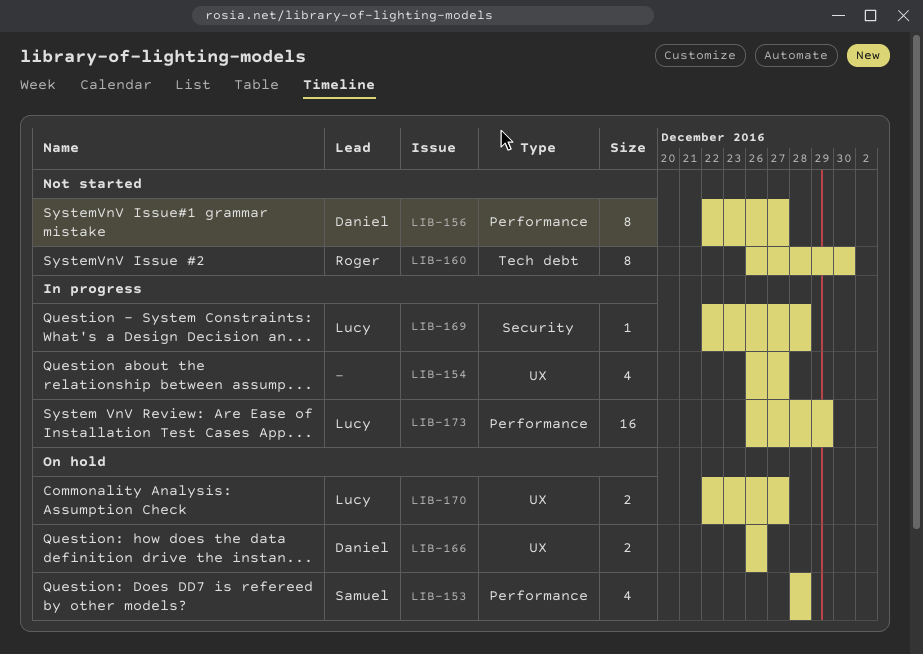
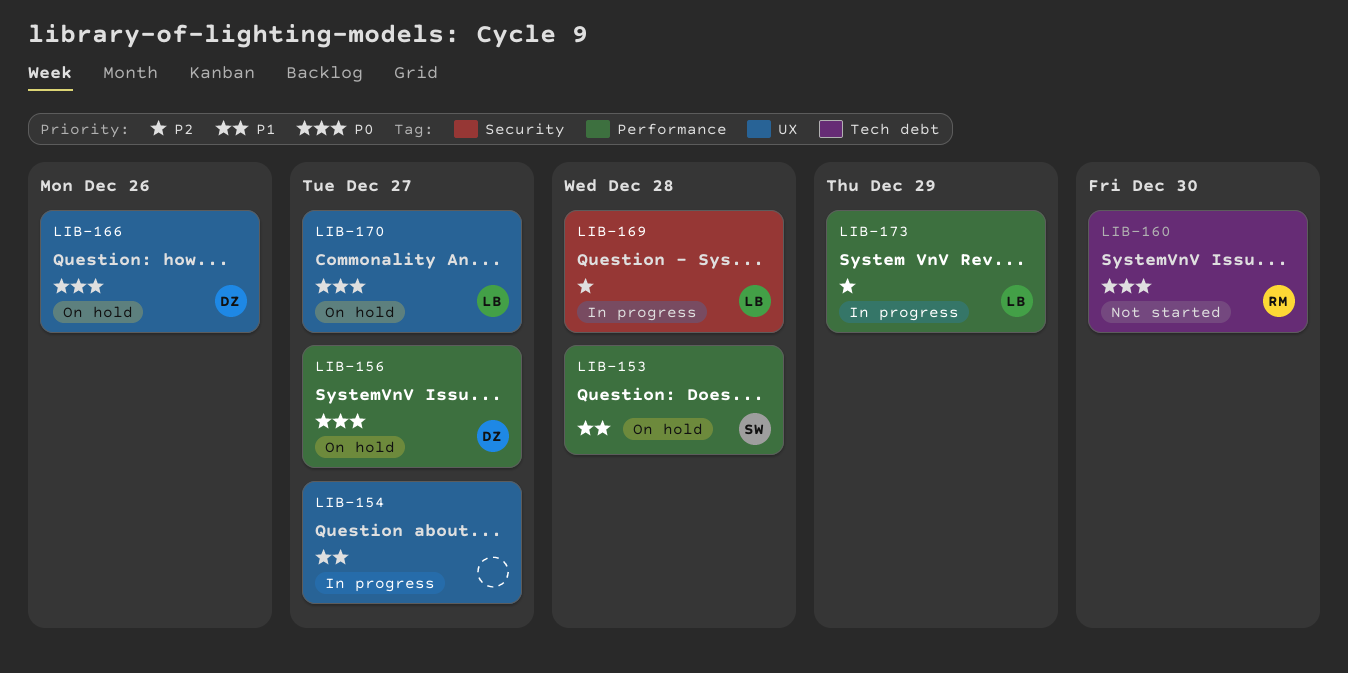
LIB-156, status: Not started -> On hold

